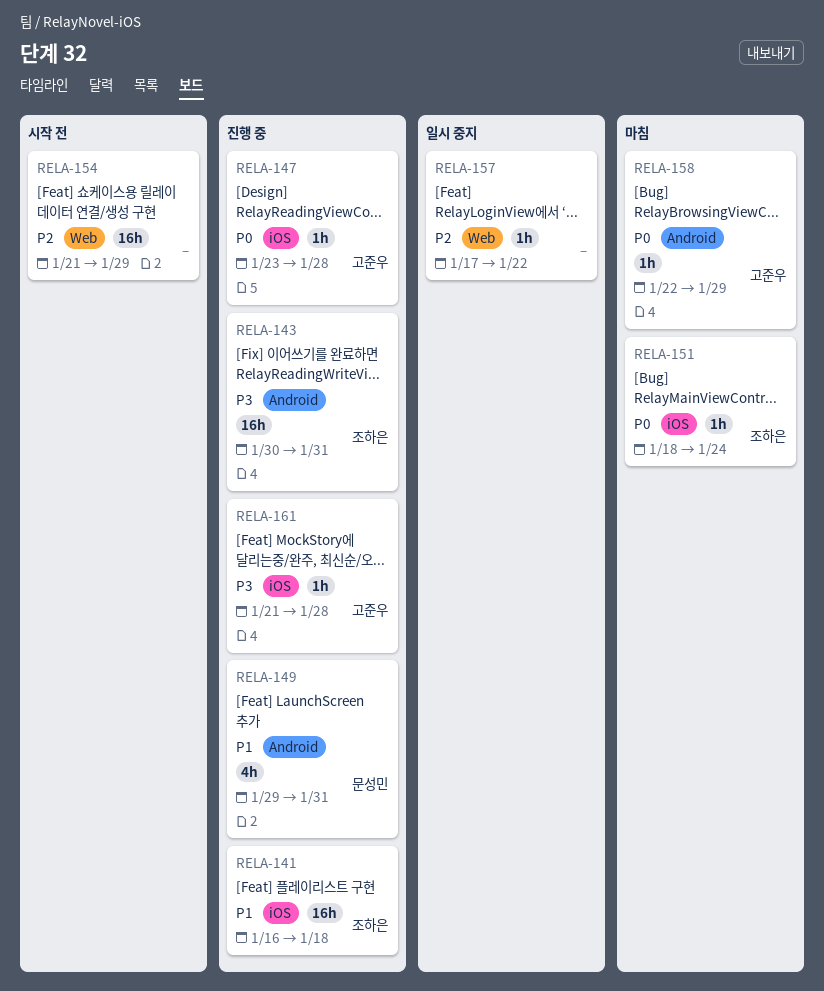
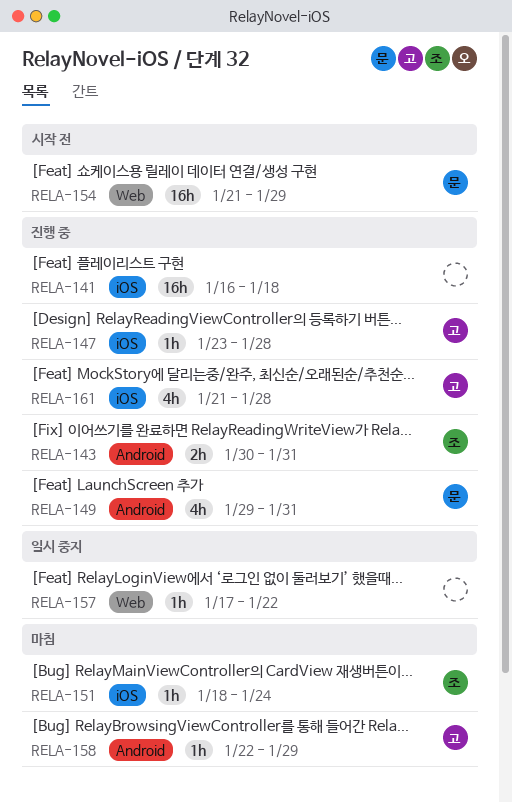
RELA-141, owner: 조하은 -> none
RELA-143, estimate: 16h -> 2h
RELA-154, owner: none -> 문성민
RELA-161, estimate: 1h -> 4h

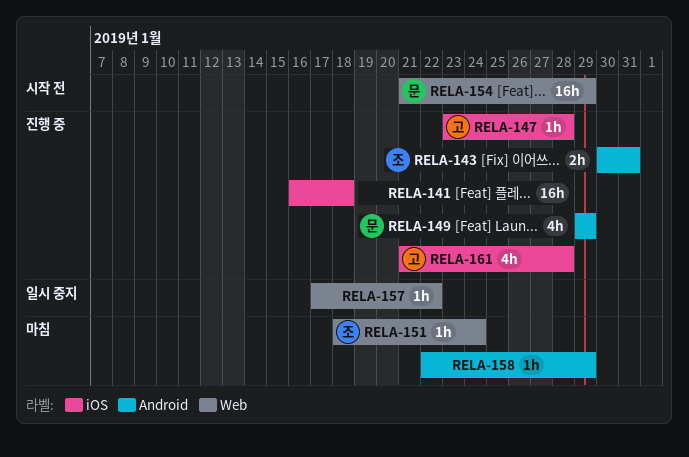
RELA-149, due: Jan 31 -> Jan 29
RELA-151, label: iOS -> Web
RELA-158, owner: 고 -> none

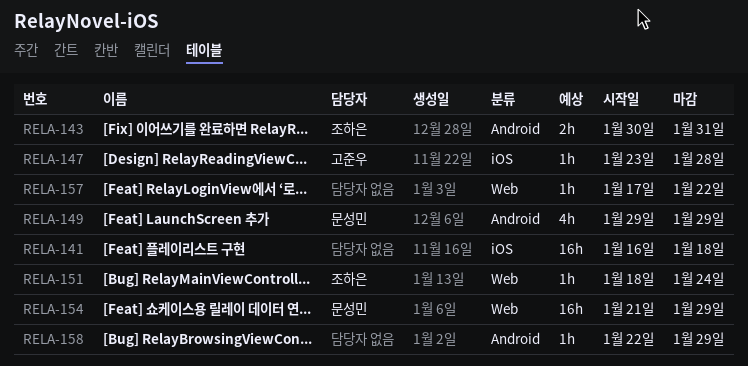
RELA-161: present -> none

